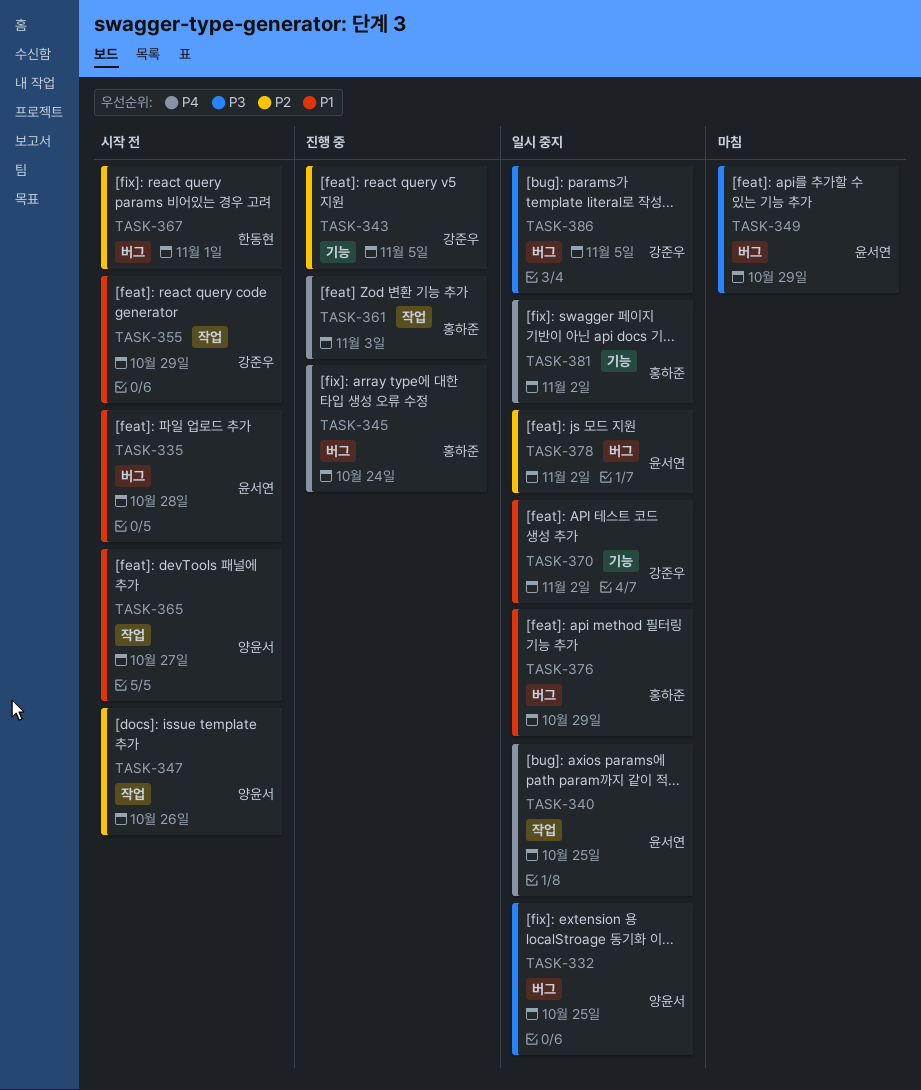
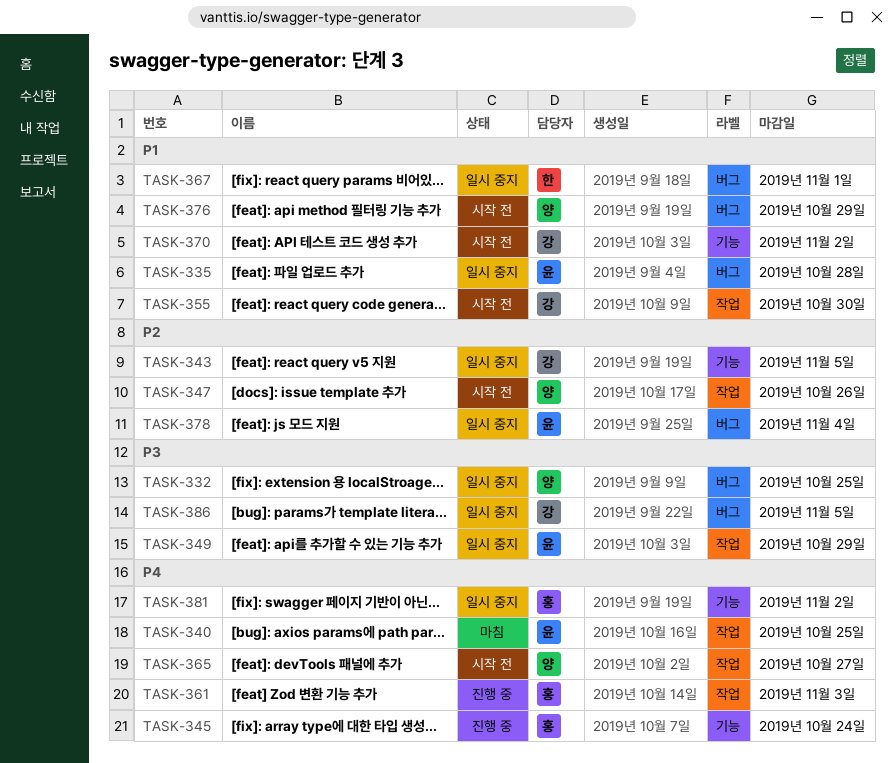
TASK-335, status: 시작 전 -> 일시 중지
TASK-340, status: 일시 중지 -> 마침
TASK-343, status: 진행 중 -> 일시 중지
TASK-345, label: 버그 -> 기능
TASK-349, status: 마침 -> 일시 중지
TASK-349, label: 버그 -> 작업
TASK-355, due: Oct 29 -> Oct 30
TASK-365, priority: P1 -> P4
TASK-367, status: 시작 전 -> 일시 중지
TASK-367, priority: P2 -> P1
TASK-370, status: 일시 중지 -> 시작 전
TASK-376, status: 일시 중지 -> 시작 전
TASK-376, owner: 홍하준 -> 양윤서
TASK-378, due: Nov 2 -> Nov 4

